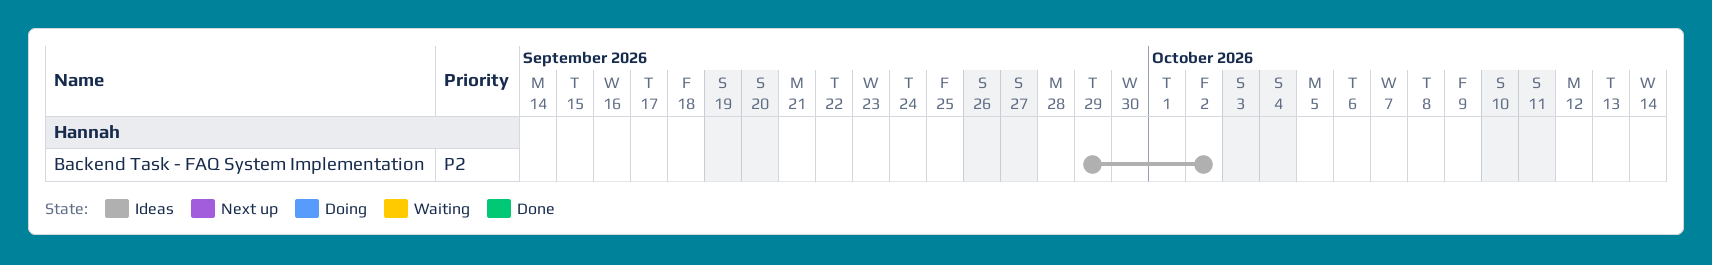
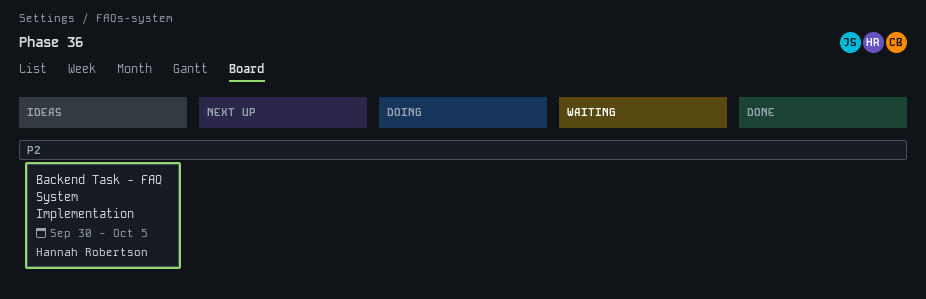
Backend Task - FAQ System Implementation, start: Sep 29 -> Sep 30
Backend Task - FAQ System Implementation, due: Oct 2 -> Oct 5

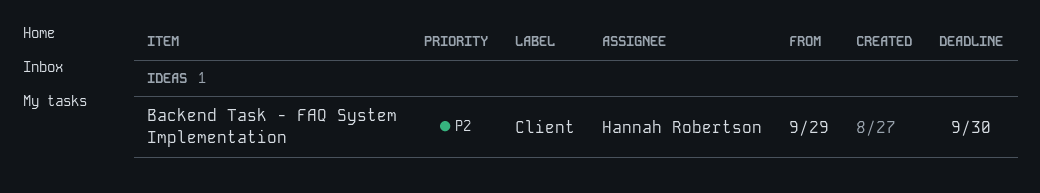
Backend Task - FAQ System Implementation, start: Sep 30 -> Sep 29
Backend Task - FAQ System Implementation, due: Oct 5 -> Sep 30

